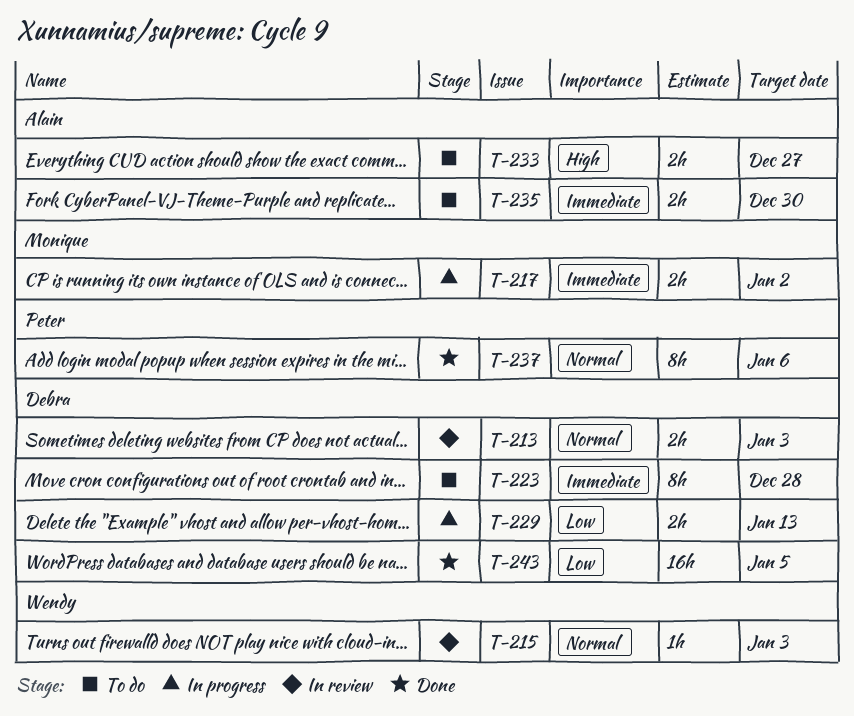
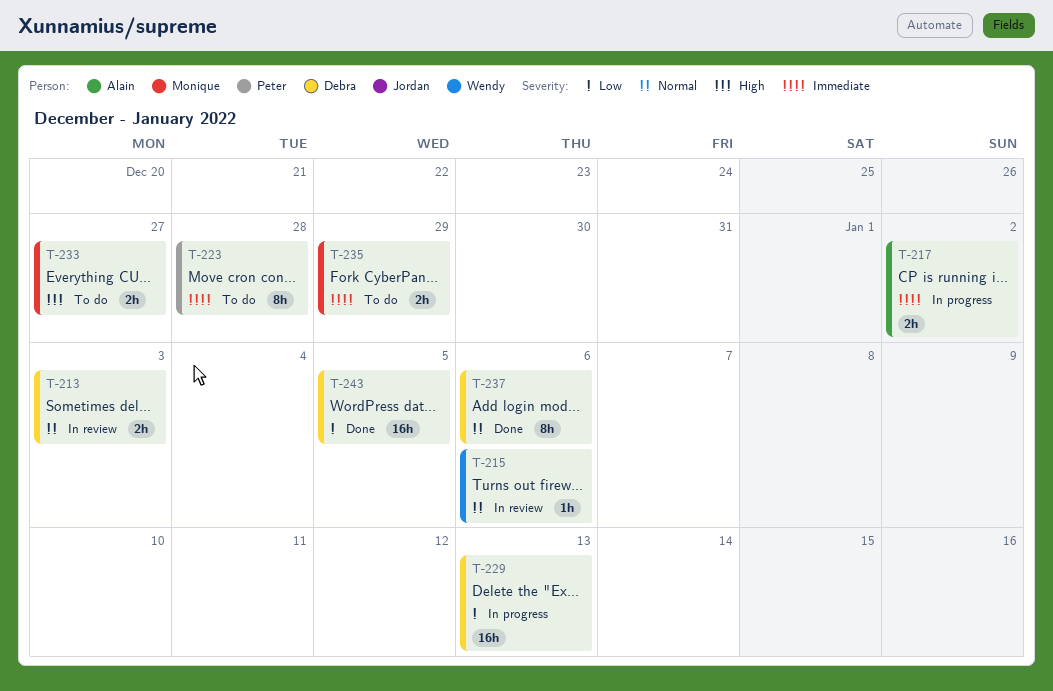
T-215, due: Jan 3 -> Jan 6
T-217, owner: Monique -> Alain
T-223, owner: Debra -> Peter
T-229, estimate: 2h -> 16h
T-233, owner: Alain -> Monique
T-235, owner: Alain -> Monique
T-235, due: Dec 30 -> Dec 29
T-237, owner: Peter -> Debra

